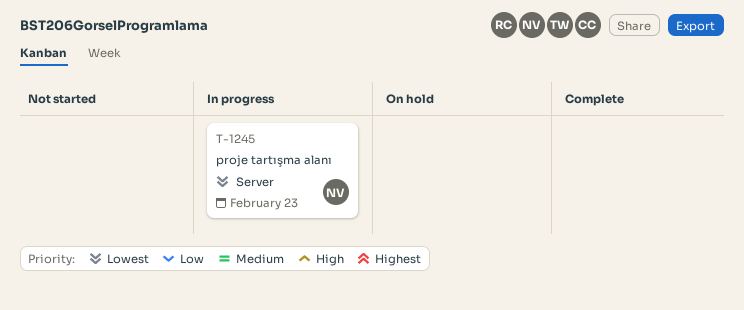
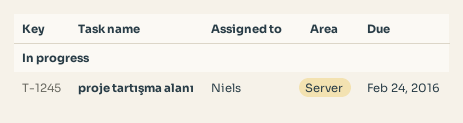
T-1245, due: Feb 23 -> Feb 24

